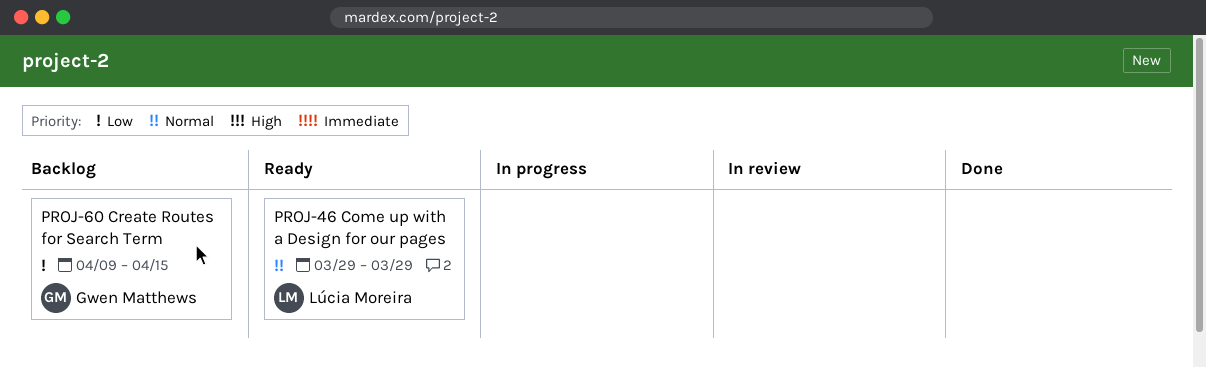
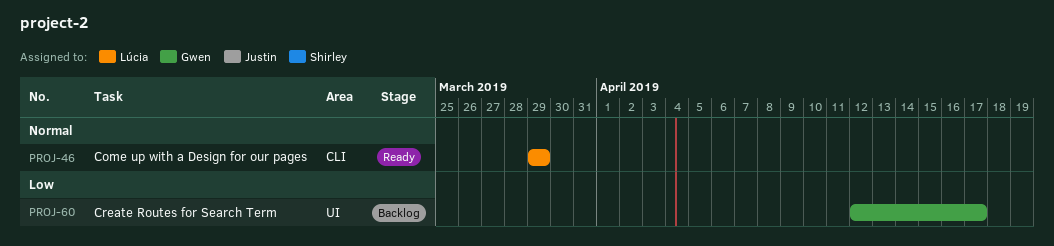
PROJ-60, start: Apr 9 -> Apr 12
PROJ-60, due: Apr 15 -> Apr 17

